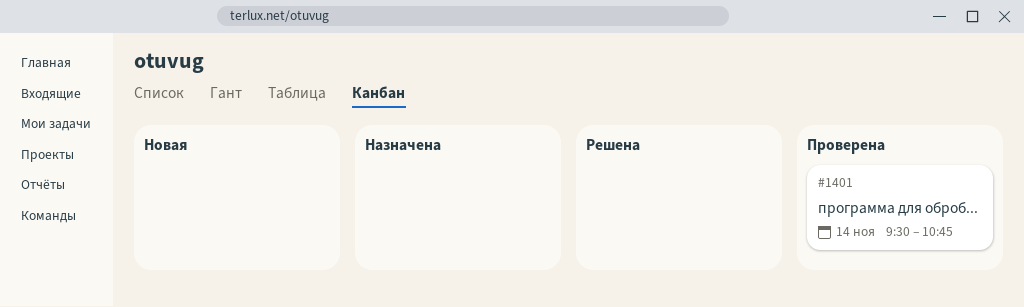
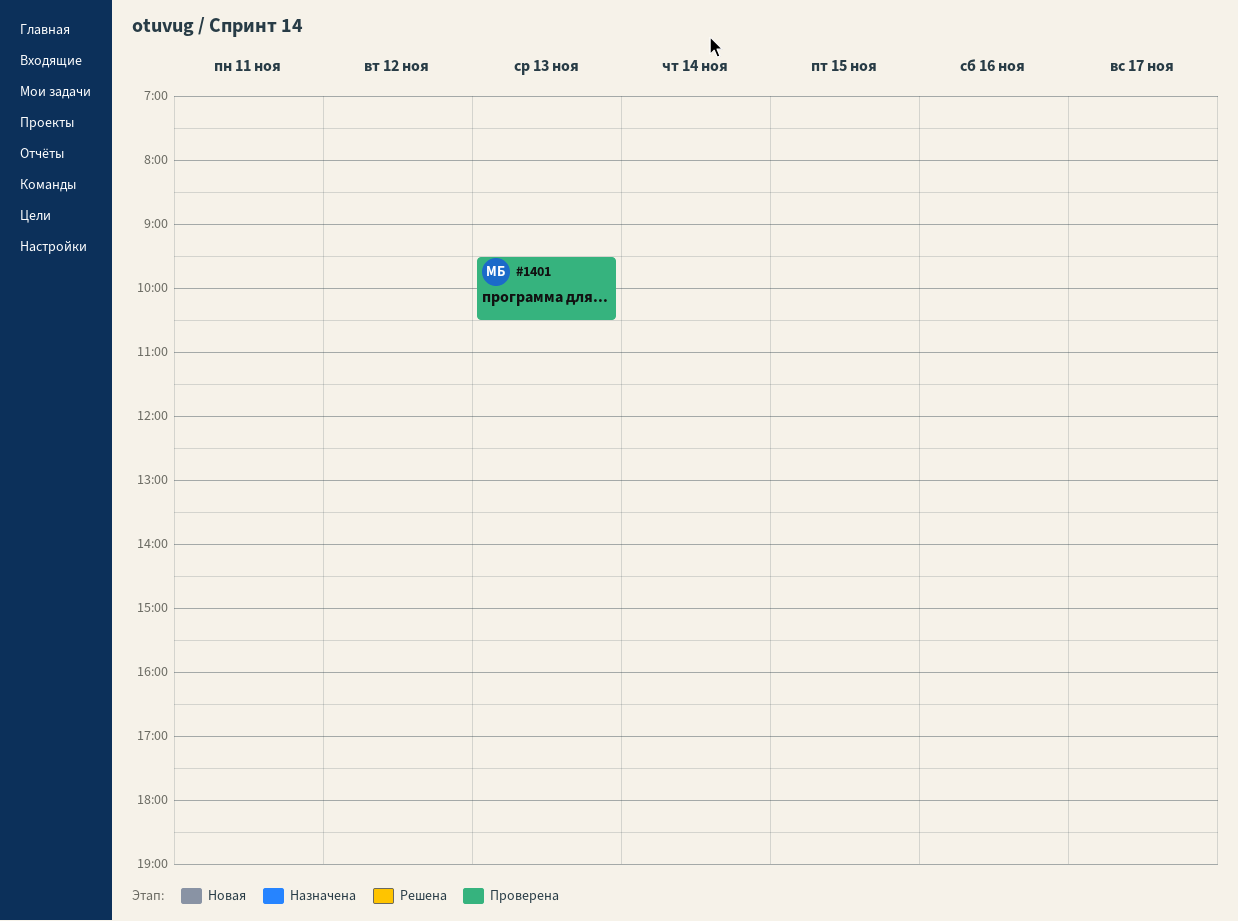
#1401, day: Nov 14 -> Nov 13
#1401, ends: 10:45 -> 10:30

